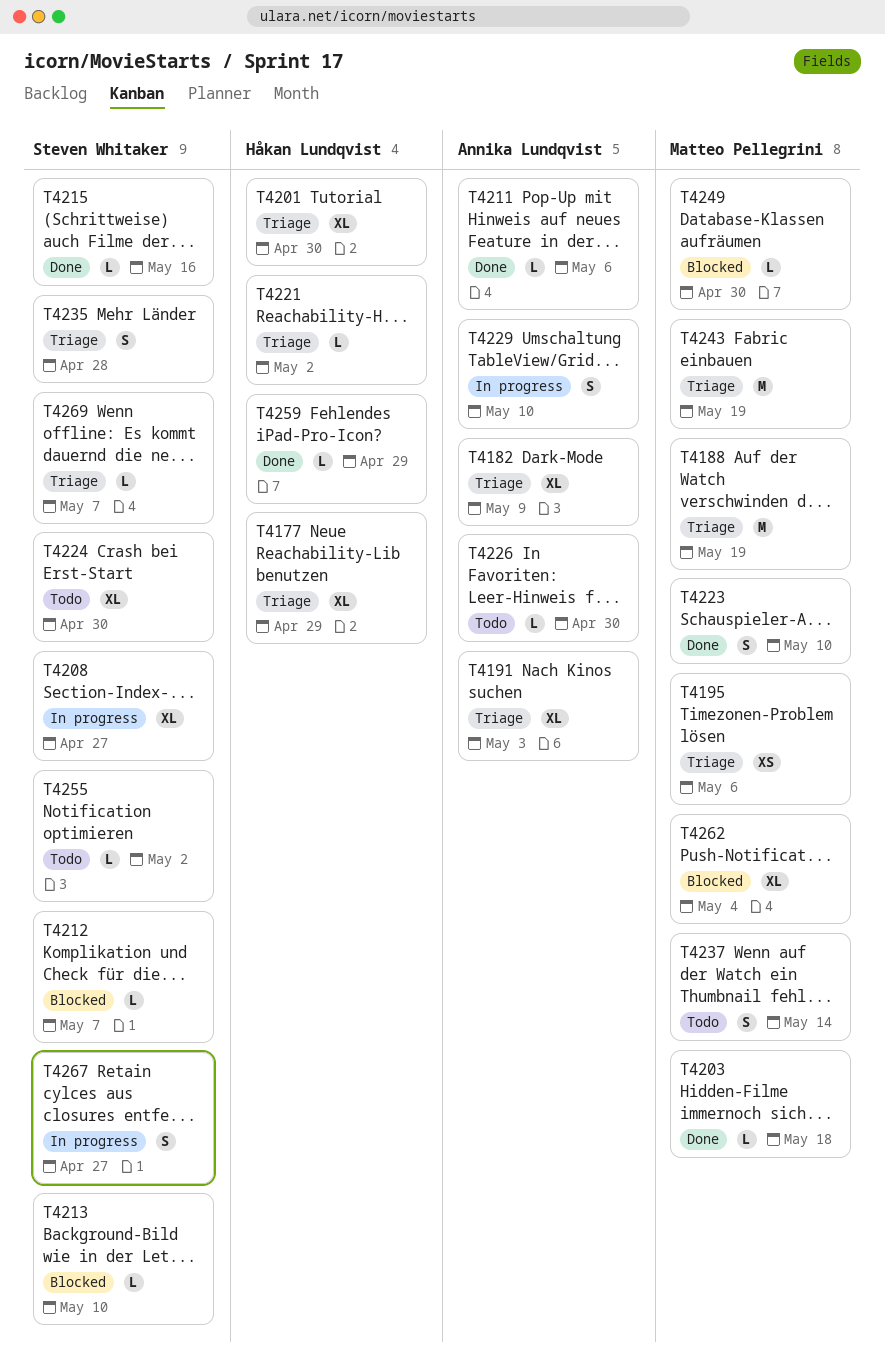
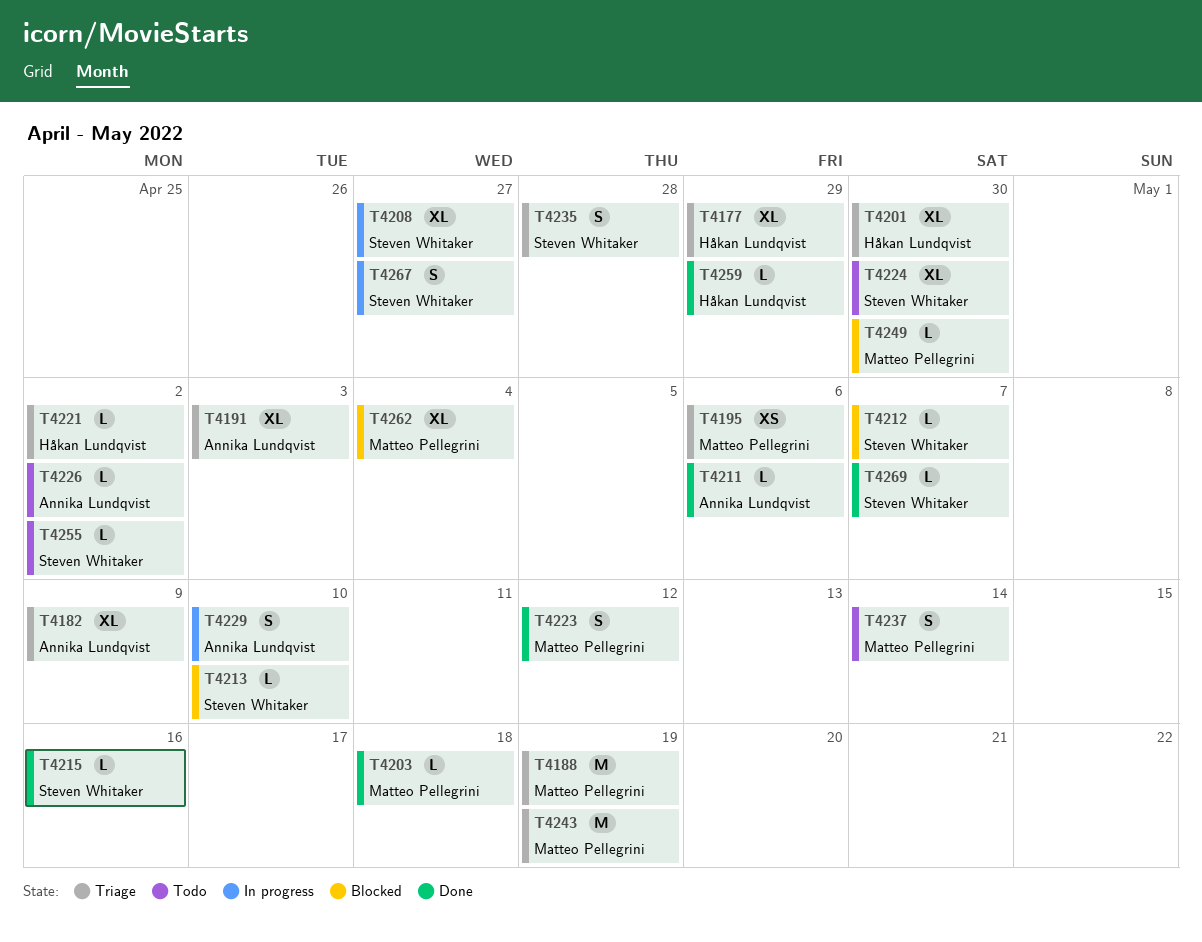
T4223, due: May 10 -> May 12
T4226, due: Apr 30 -> May 2
T4269, status: Triage -> Done

